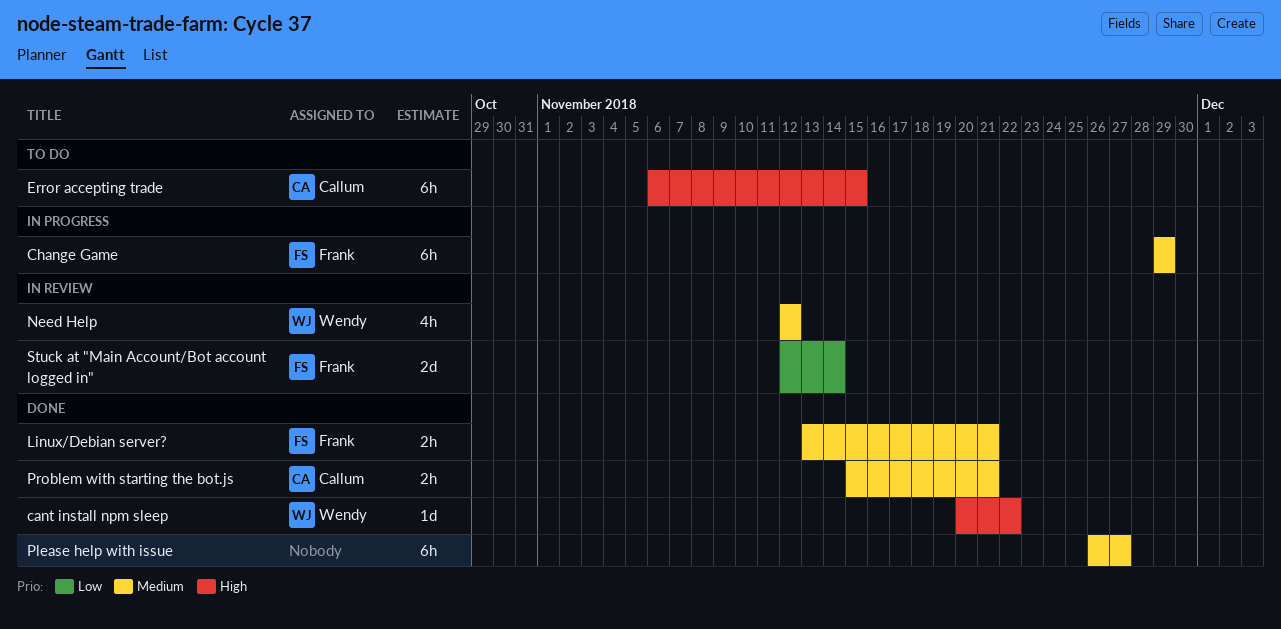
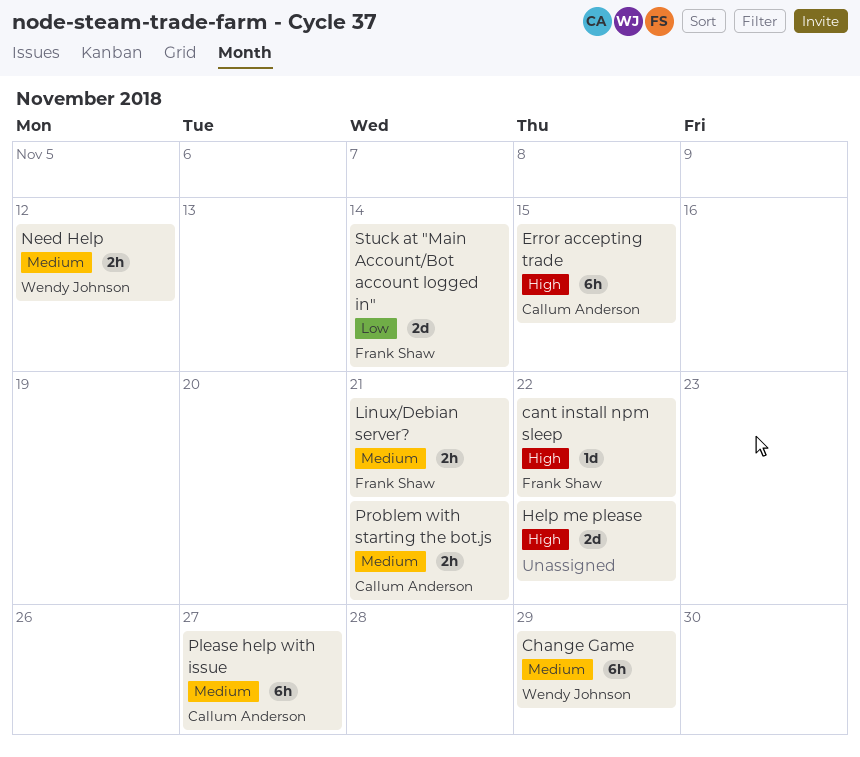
cant install npm sleep, owner: Wendy Johnson -> Frank Shaw
Change Game, owner: Frank Shaw -> Wendy Johnson
Help me please: none -> present
Need Help, estimate: 4h -> 2h
Please help with issue, owner: none -> Callum Anderson

